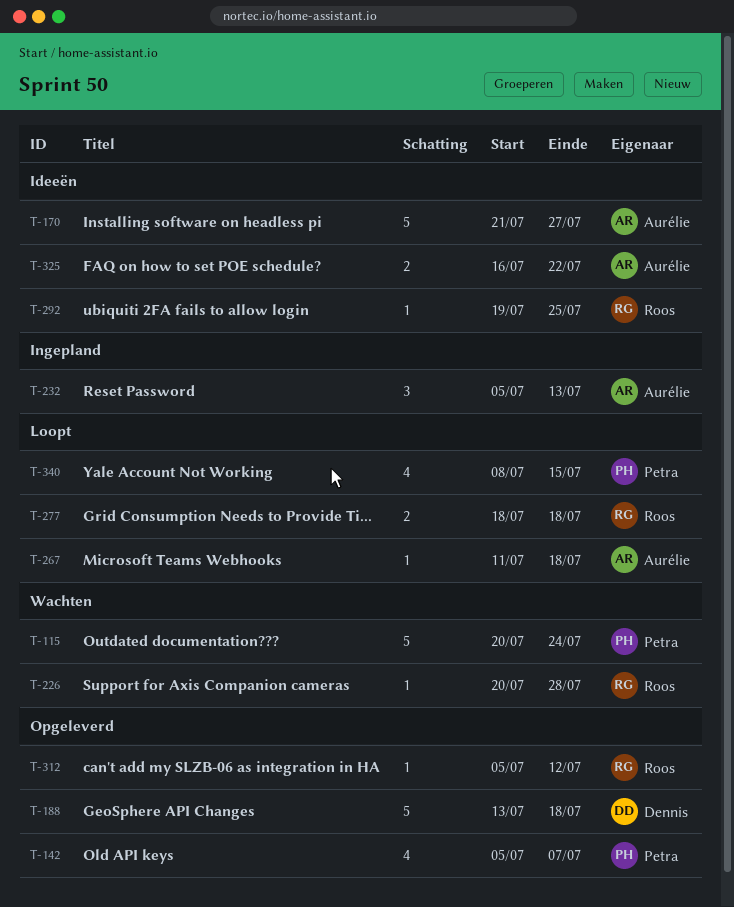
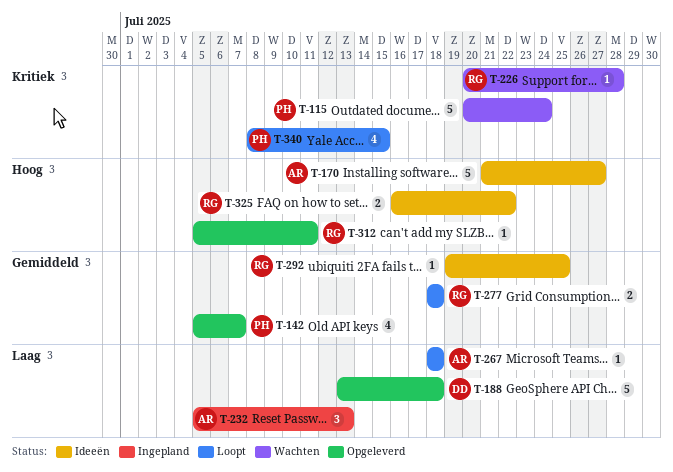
T-267, start: Jul 11 -> Jul 18
T-312, due: Jul 12 -> Jul 11
T-325, owner: Aurélie -> Roos

